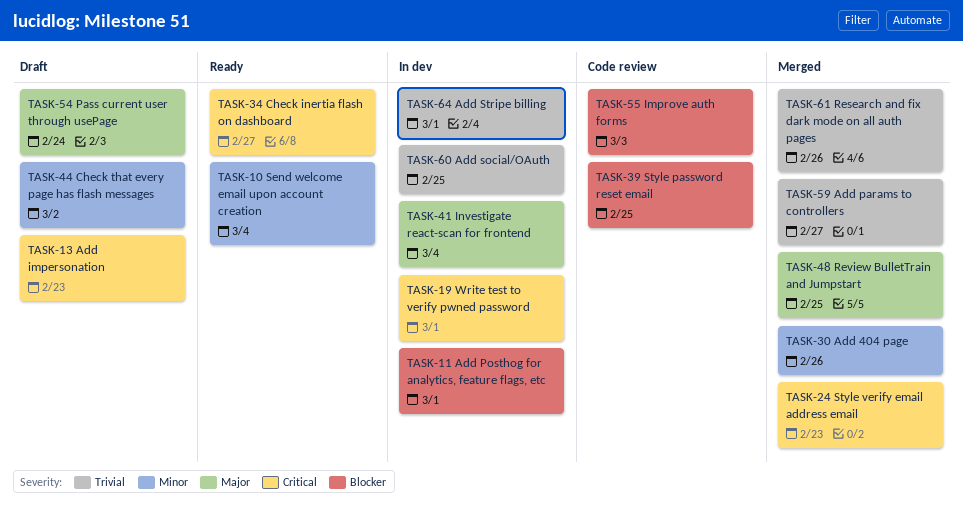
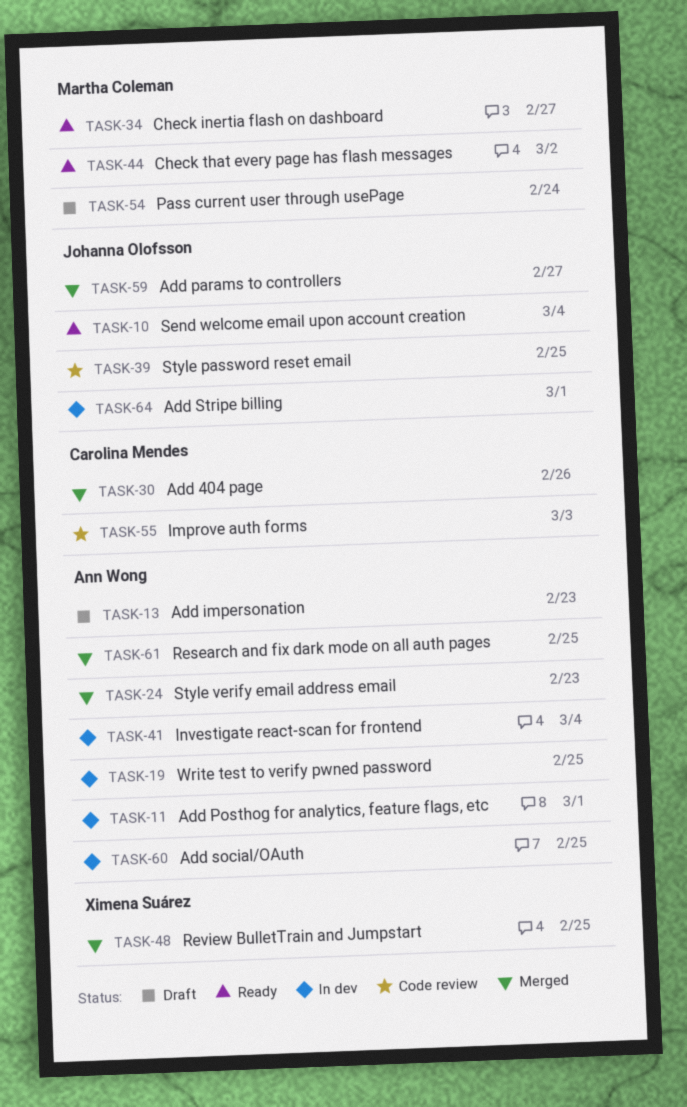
TASK-19, due: Mar 1 -> Feb 25
TASK-44, status: Draft -> Ready
TASK-61, due: Feb 26 -> Feb 25

